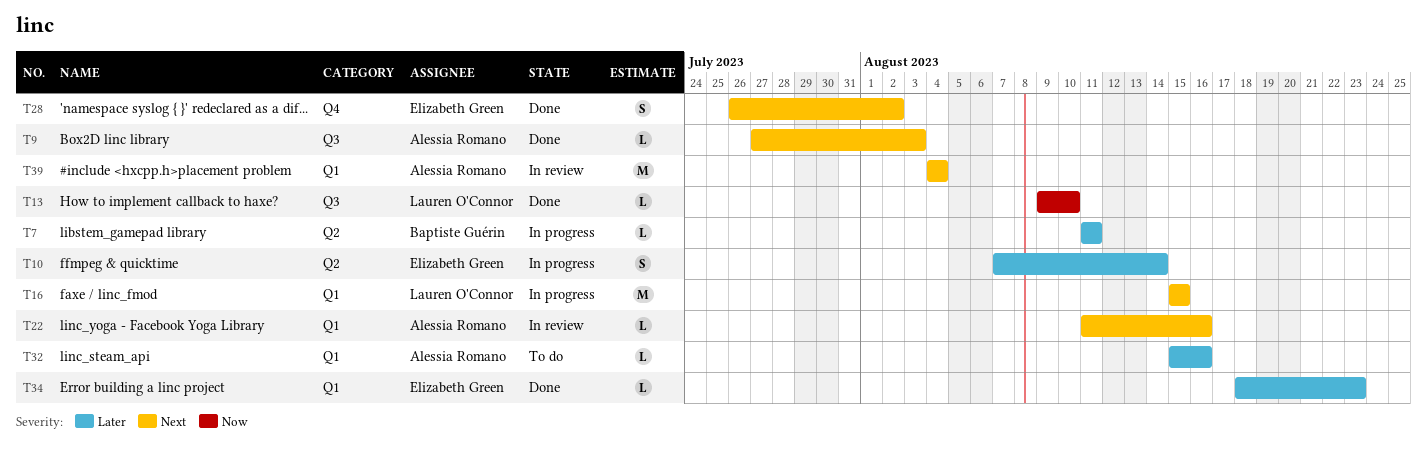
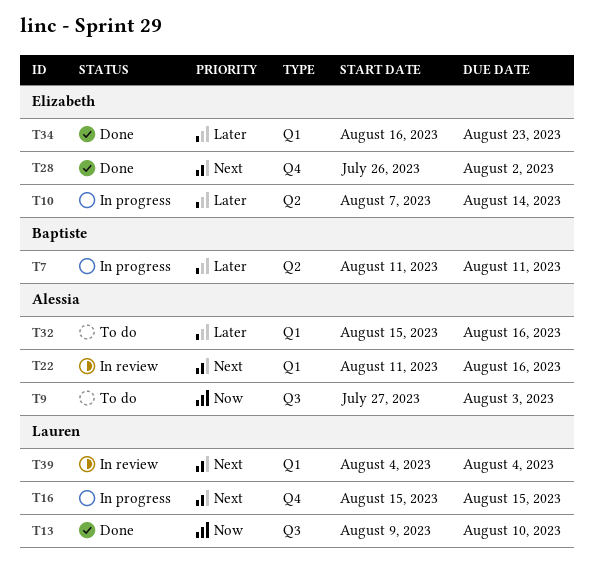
T9, status: Done -> To do
T9, priority: Next -> Now
T16, label: Q1 -> Q4
T34, start: Aug 18 -> Aug 16
T39, owner: Alessia Romano -> Lauren O'Connor

